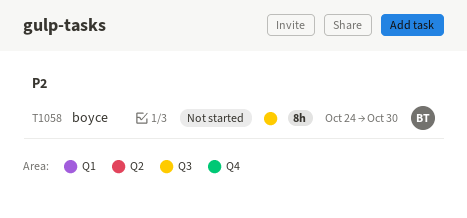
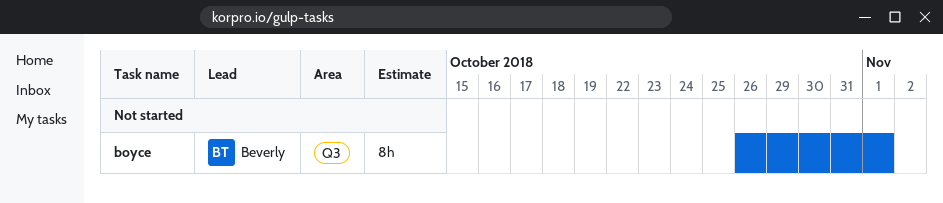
boyce, start: Oct 24 -> Oct 26
boyce, due: Oct 30 -> Nov 1

